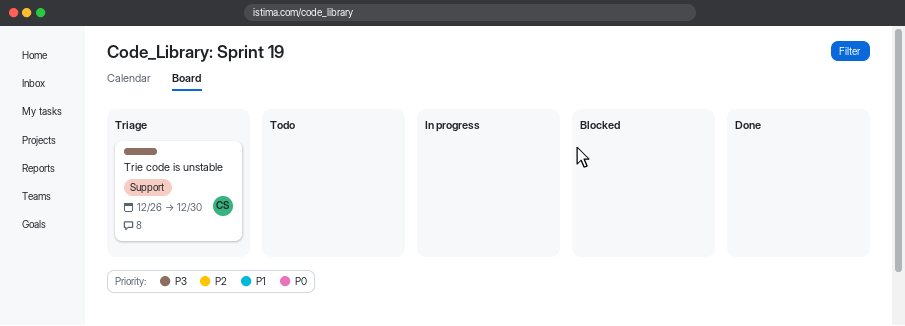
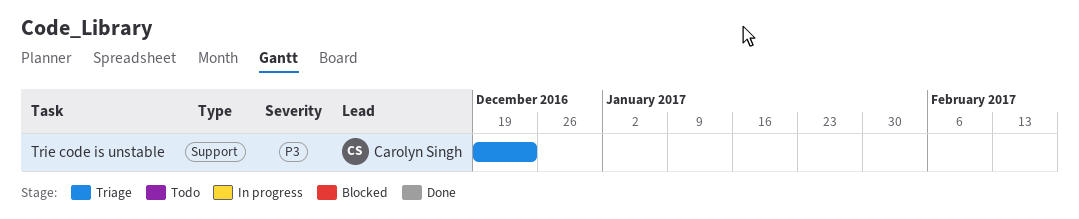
Trie code is unstable, start: Dec 26 -> Dec 19
Trie code is unstable, due: Dec 30 -> Dec 23

